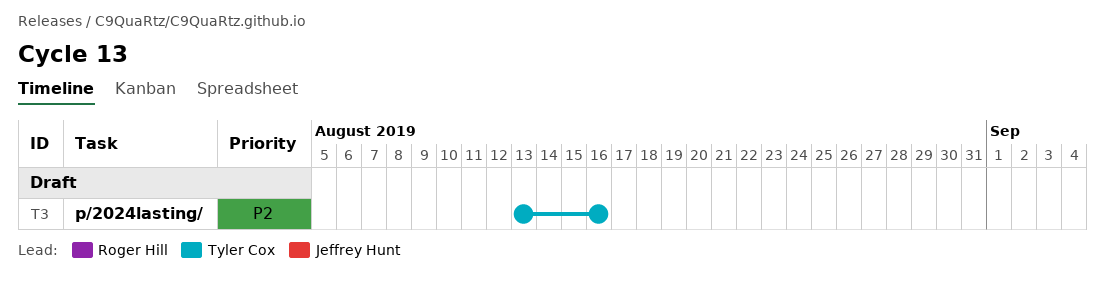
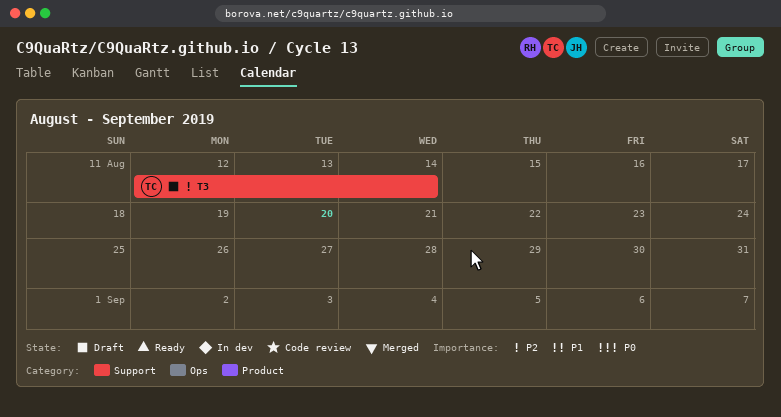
T3, start: Aug 13 -> Aug 12
T3, due: Aug 16 -> Aug 14

